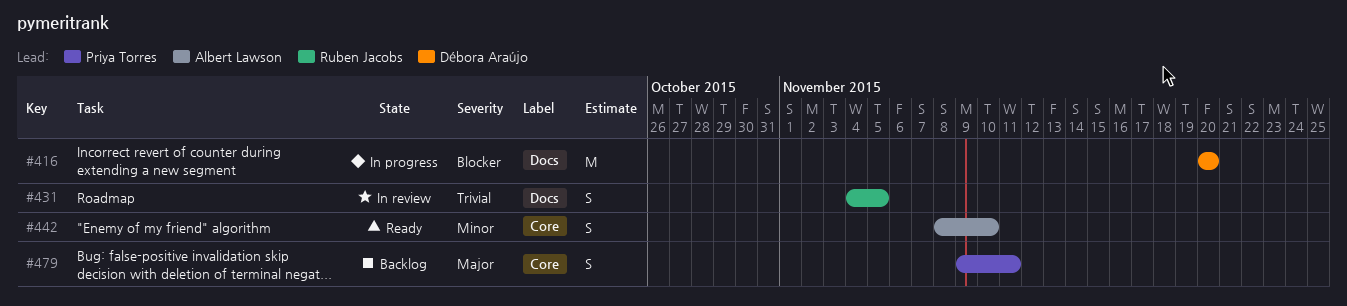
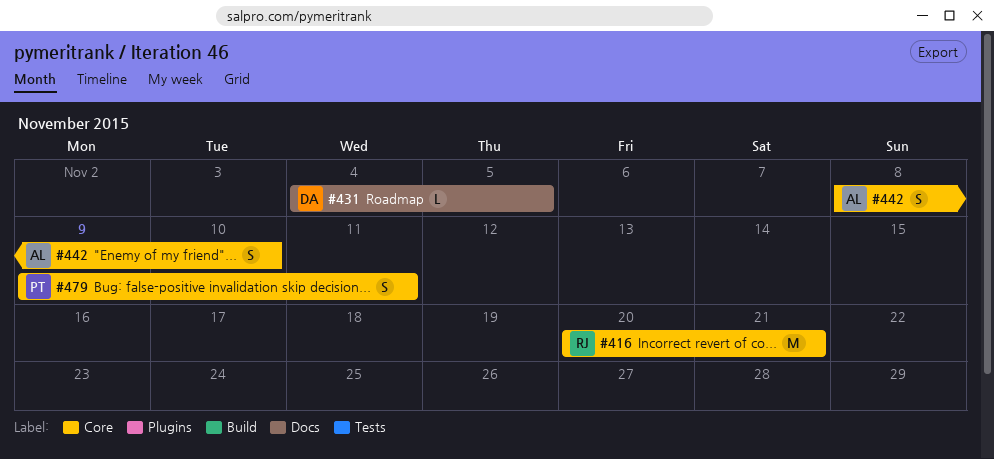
#416, owner: Débora Araújo -> Ruben Jacobs
#416, label: Docs -> Core
#416, due: Nov 20 -> Nov 21
#431, owner: Ruben Jacobs -> Débora Araújo
#431, estimate: S -> L

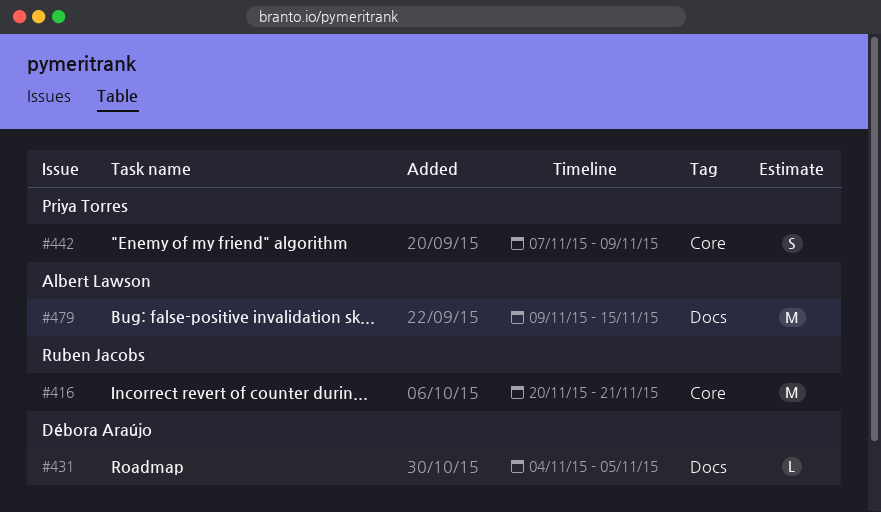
#442, owner: Albert Lawson -> Priya Torres
#442, start: Nov 8 -> Nov 7
#442, due: Nov 10 -> Nov 9
#479, owner: Priya Torres -> Albert Lawson
#479, label: Core -> Docs
#479, estimate: S -> M
#479, due: Nov 11 -> Nov 15

